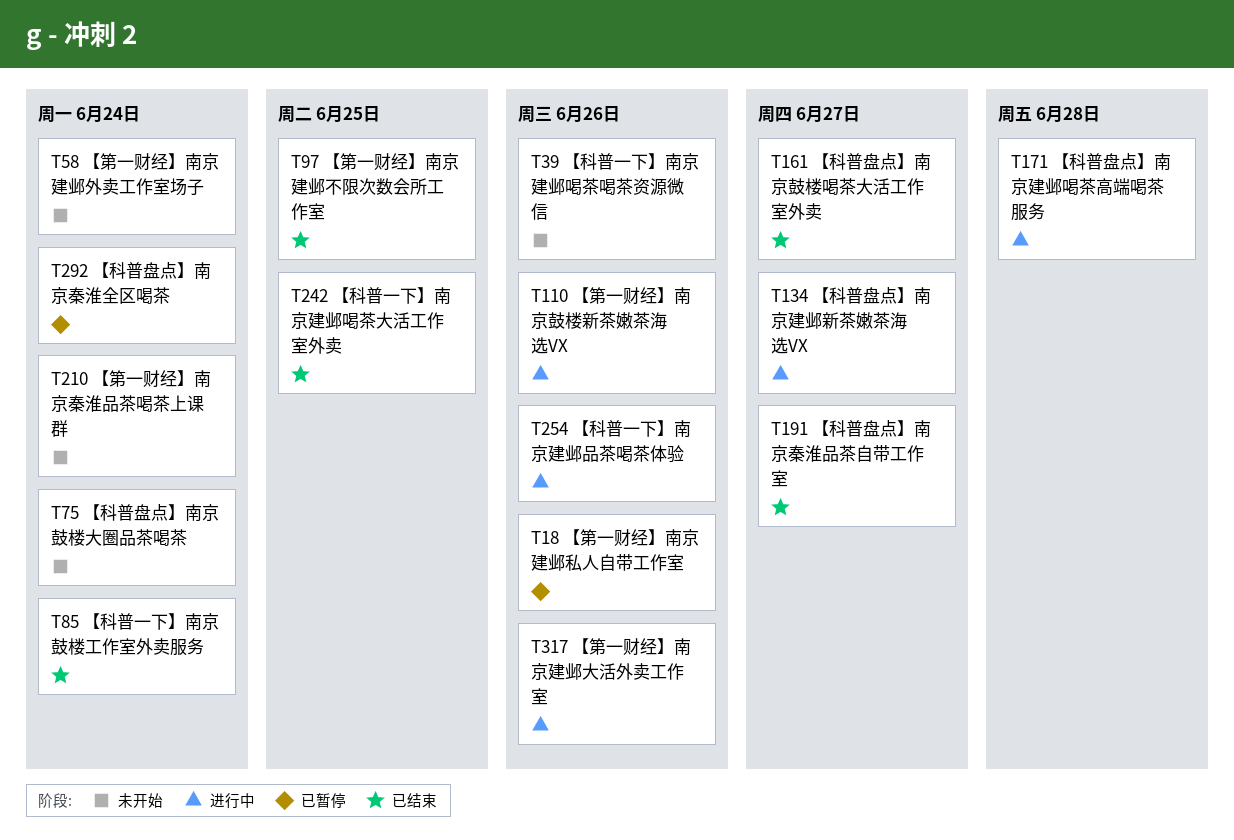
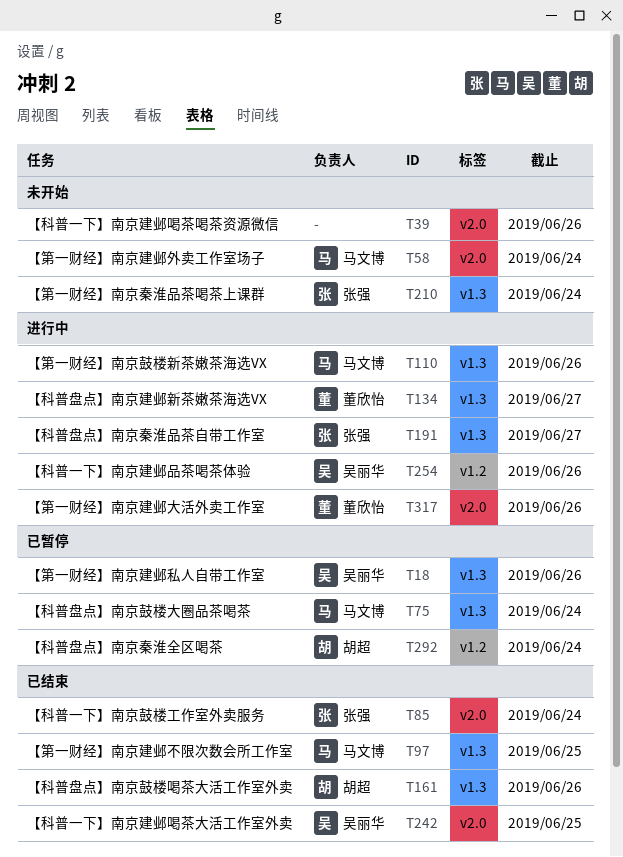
T75, status: 未开始 -> 已暂停
T161, due: Jun 27 -> Jun 26
T171: present -> none
T191, status: 已结束 -> 进行中

